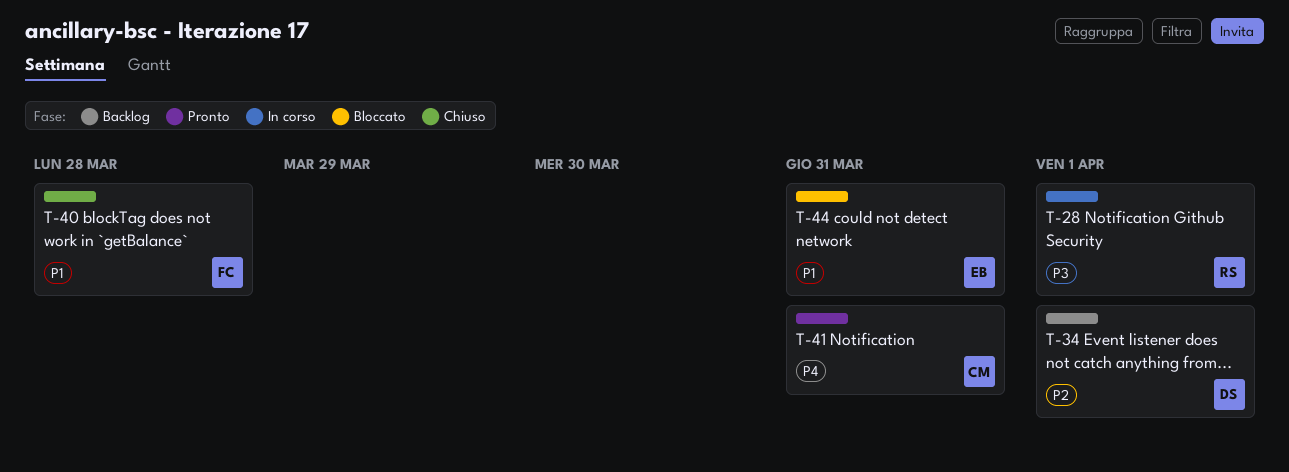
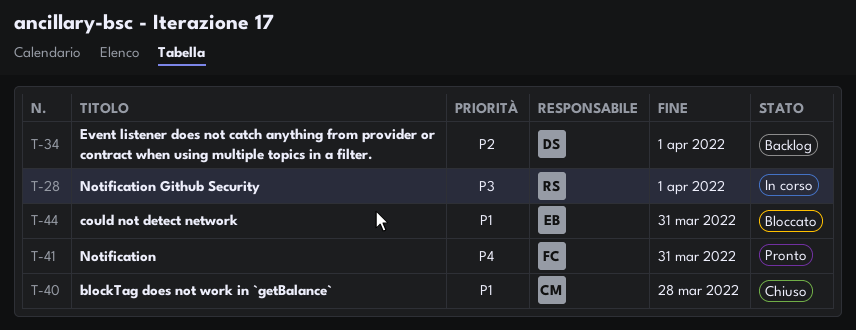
T-40, owner: FC -> CM
T-41, owner: CM -> FC

